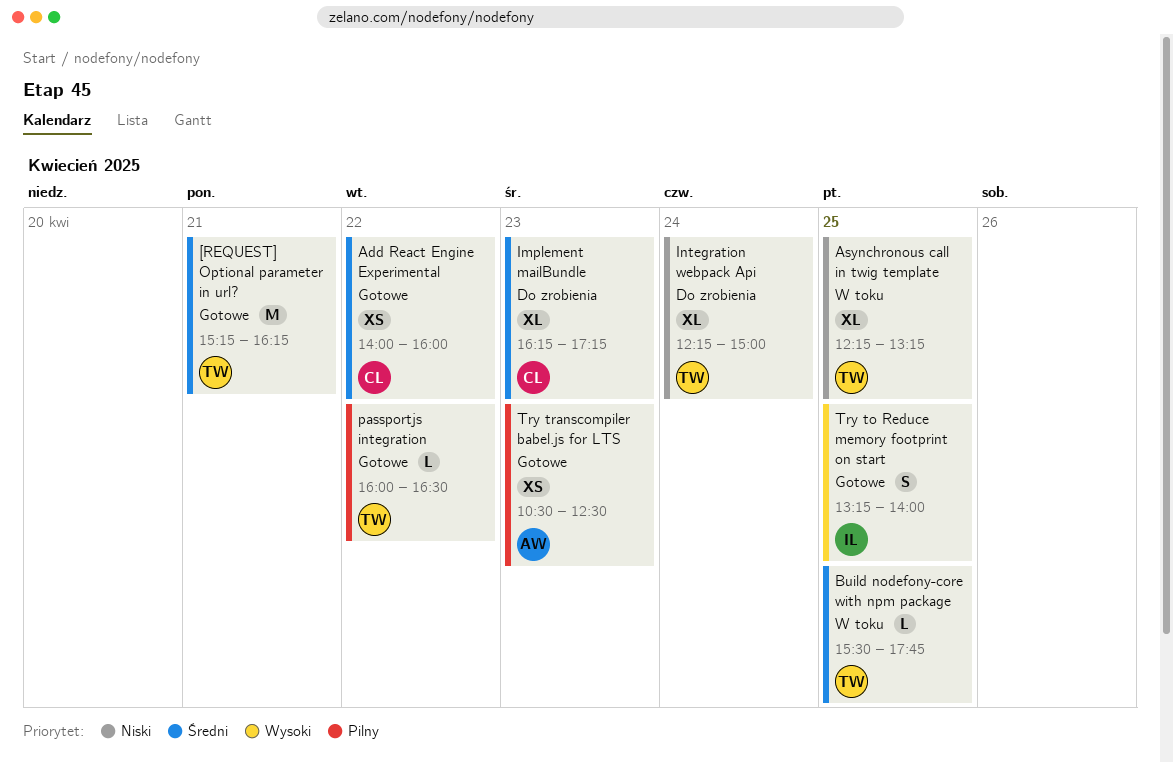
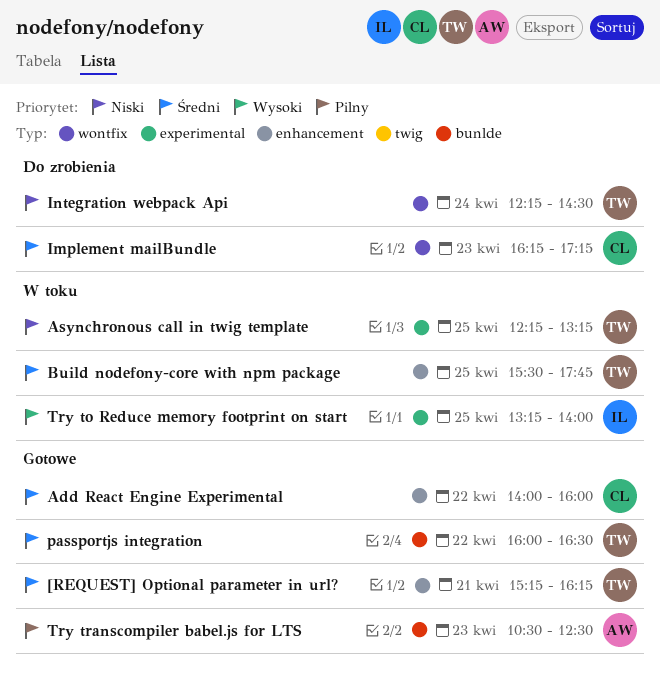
Integration webpack Api, ends: 15:00 -> 14:30
passportjs integration, priority: Pilny -> Średni
Try to Reduce memory footprint on start, status: Gotowe -> W toku

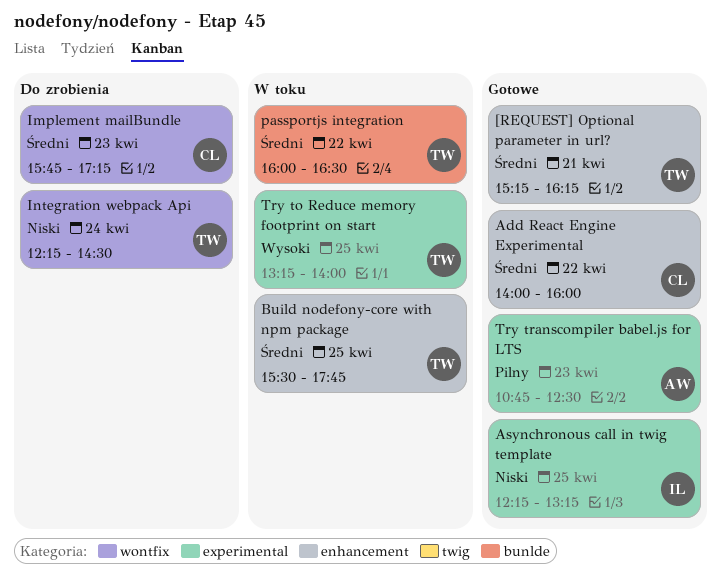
Asynchronous call in twig template, status: W toku -> Gotowe
Asynchronous call in twig template, owner: TW -> IL
Implement mailBundle, begins: 16:15 -> 15:45
passportjs integration, status: Gotowe -> W toku
Try to Reduce memory footprint on start, owner: IL -> TW
Try transcompiler babel.js for LTS, label: bunlde -> experimental
Try transcompiler babel.js for LTS, begins: 10:30 -> 10:45

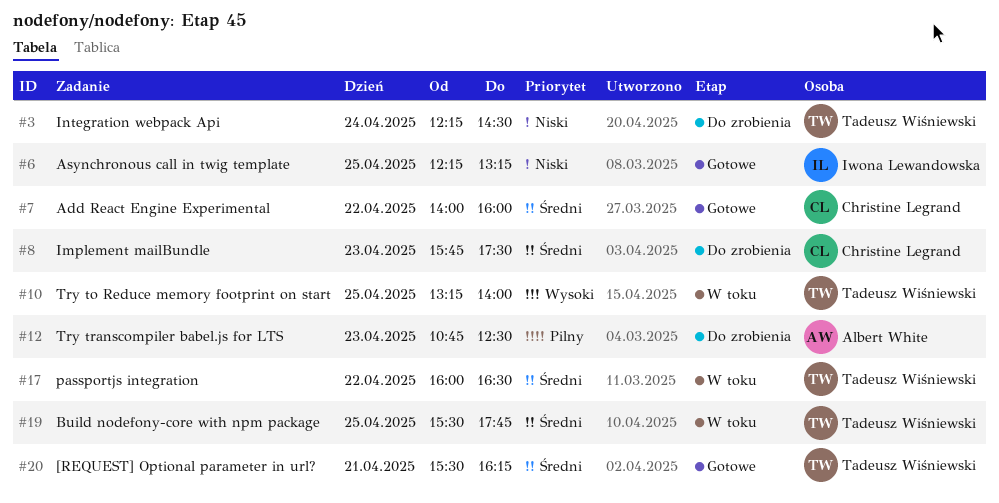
[REQUEST] Optional parameter in url?, begins: 15:15 -> 15:30
Implement mailBundle, ends: 17:15 -> 17:30
Try transcompiler babel.js for LTS, status: Gotowe -> Do zrobienia

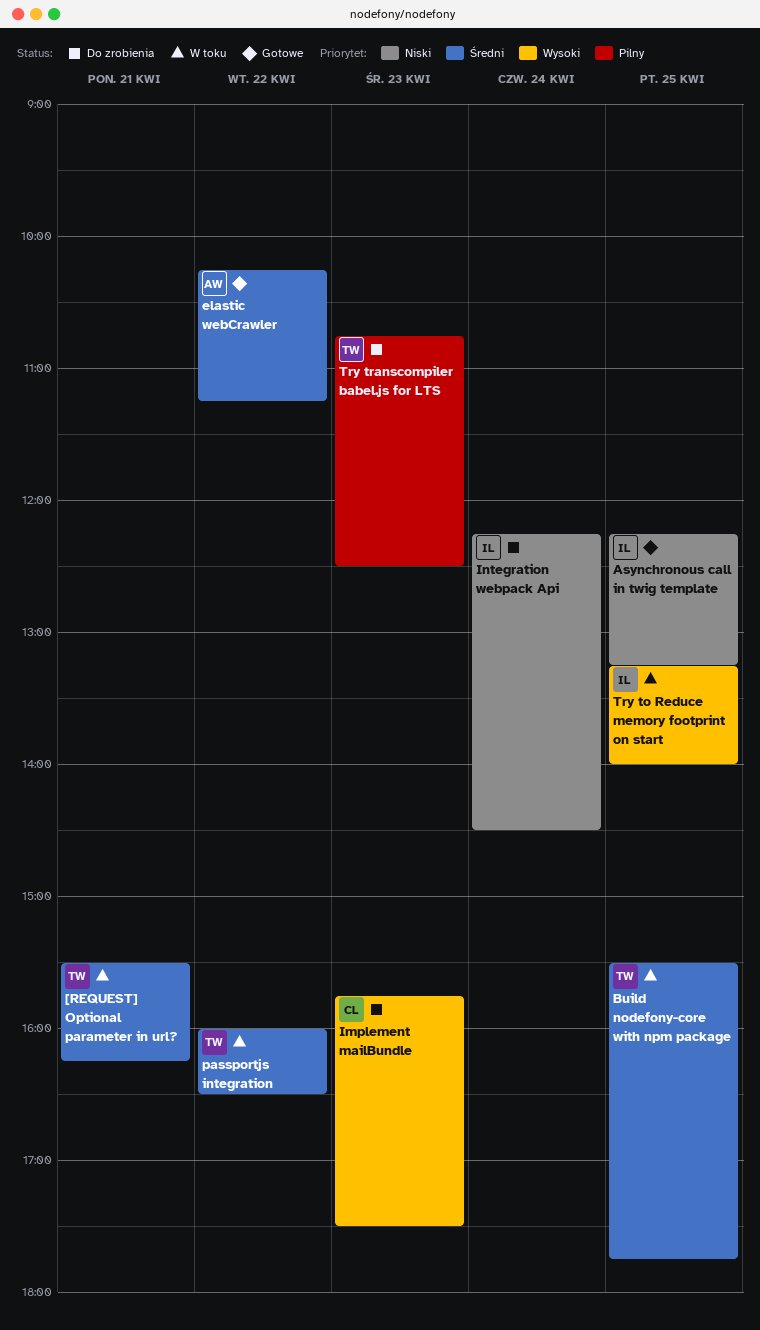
[REQUEST] Optional parameter in url?, status: Gotowe -> W toku
Add React Engine Experimental: present -> none
elastic webCrawler: none -> present
Implement mailBundle, priority: Średni -> Wysoki
Integration webpack Api, owner: Tadeusz Wiśniewski -> Iwona Lewandowska
Try to Reduce memory footprint on start, owner: Tadeusz Wiśniewski -> Iwona Lewandowska
Try transcompiler babel.js for LTS, owner: Albert White -> Tadeusz Wiśniewski

